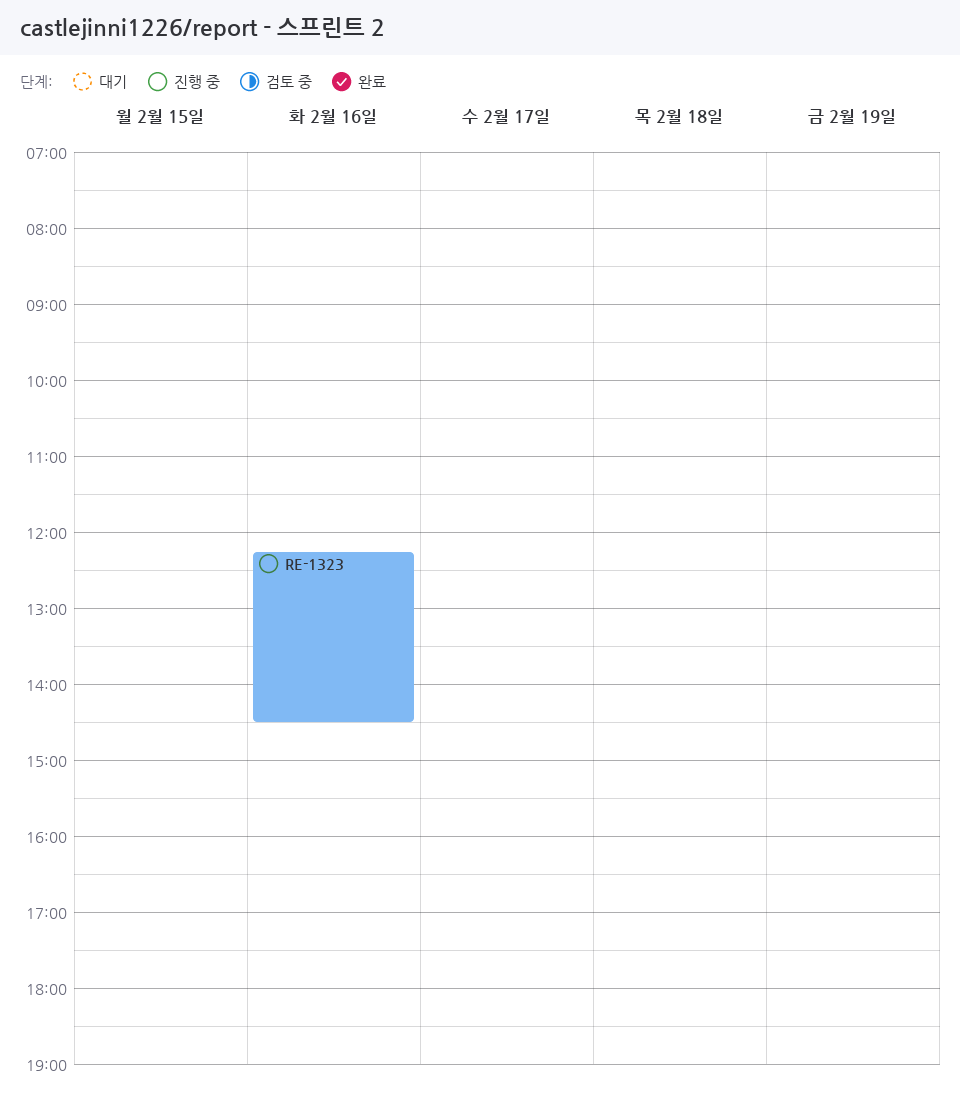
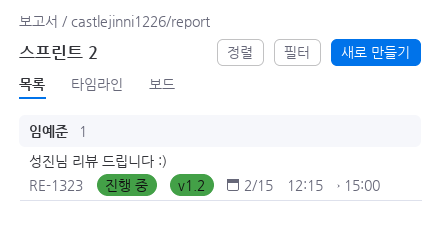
RE-1323, day: Feb 16 -> Feb 15
RE-1323, ends: 14:30 -> 15:00

